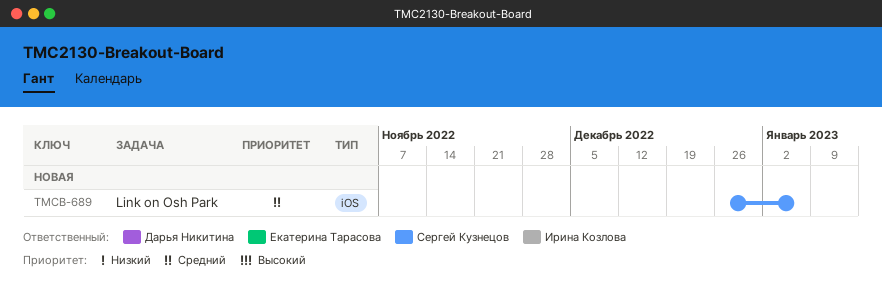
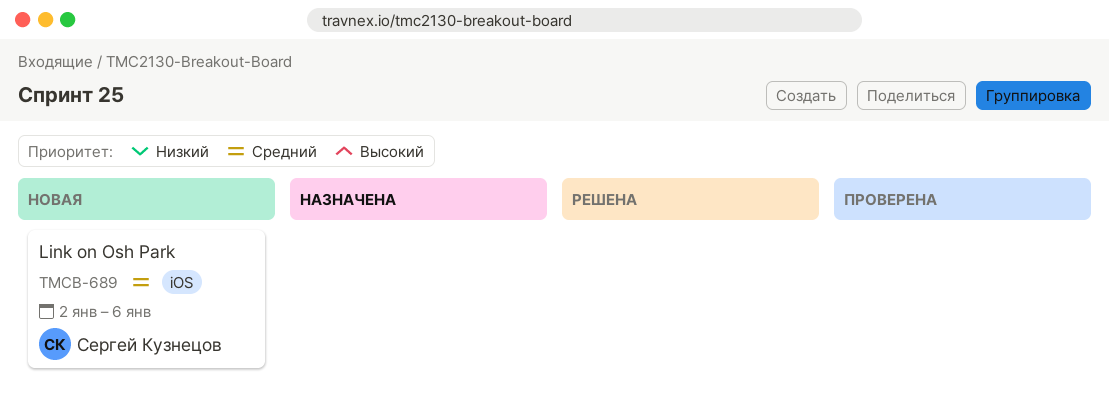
TMCB-689, start: Dec 26 -> Jan 2

